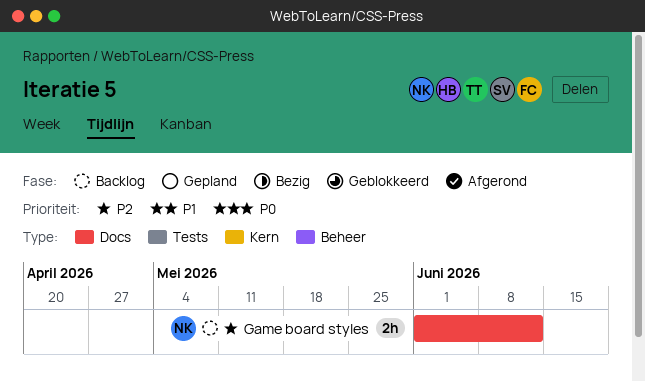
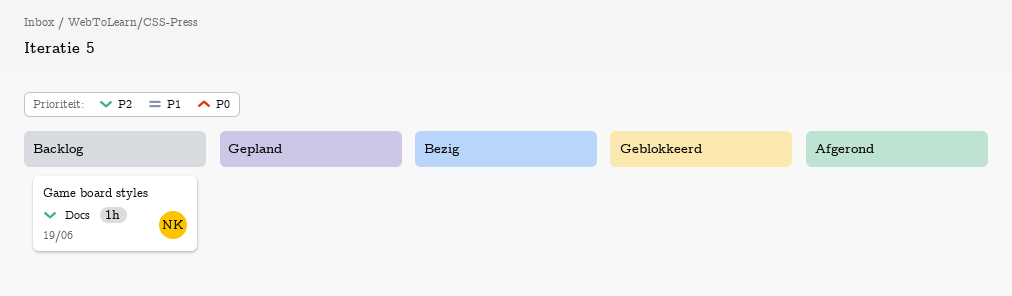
Game board styles, estimate: 2h -> 1h
Game board styles, due: Jun 12 -> Jun 19

